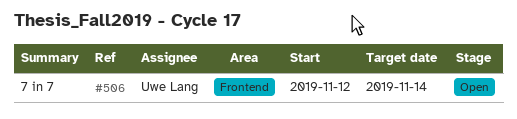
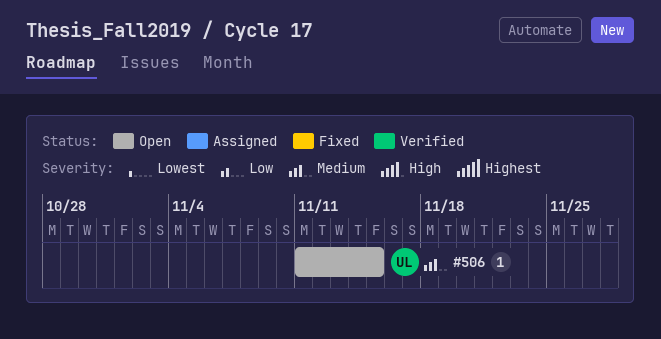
#506, start: Nov 12 -> Nov 11
#506, due: Nov 14 -> Nov 15

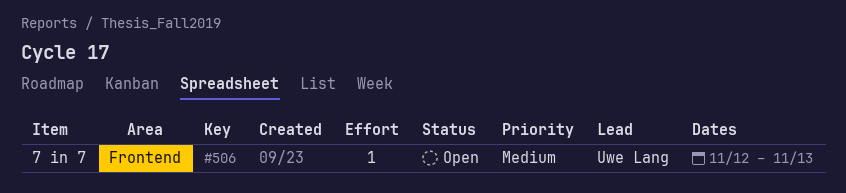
#506, start: Nov 11 -> Nov 12
#506, due: Nov 15 -> Nov 13

